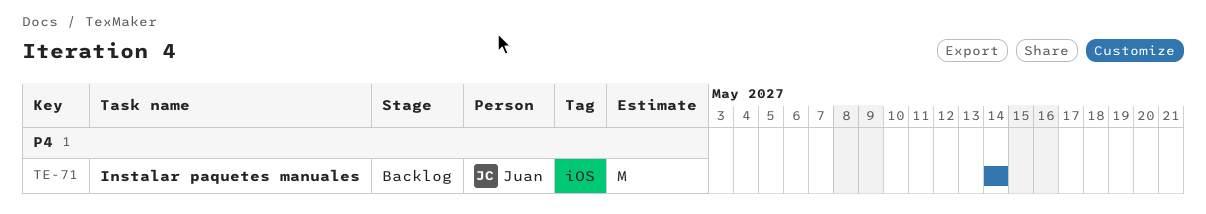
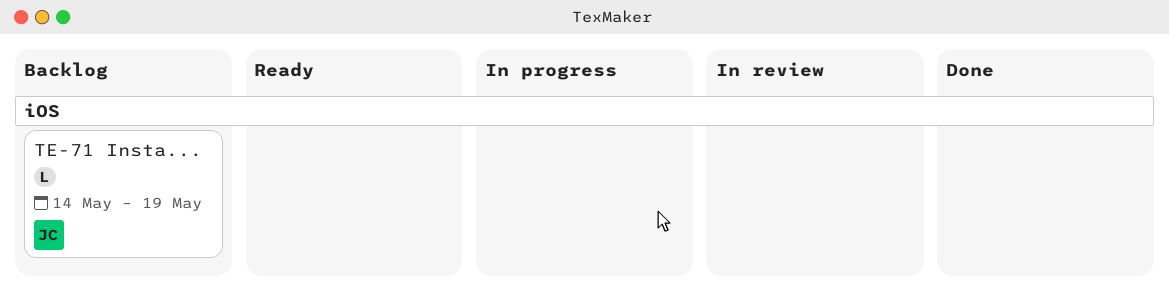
TE-71, estimate: M -> L
TE-71, due: May 14 -> May 19

